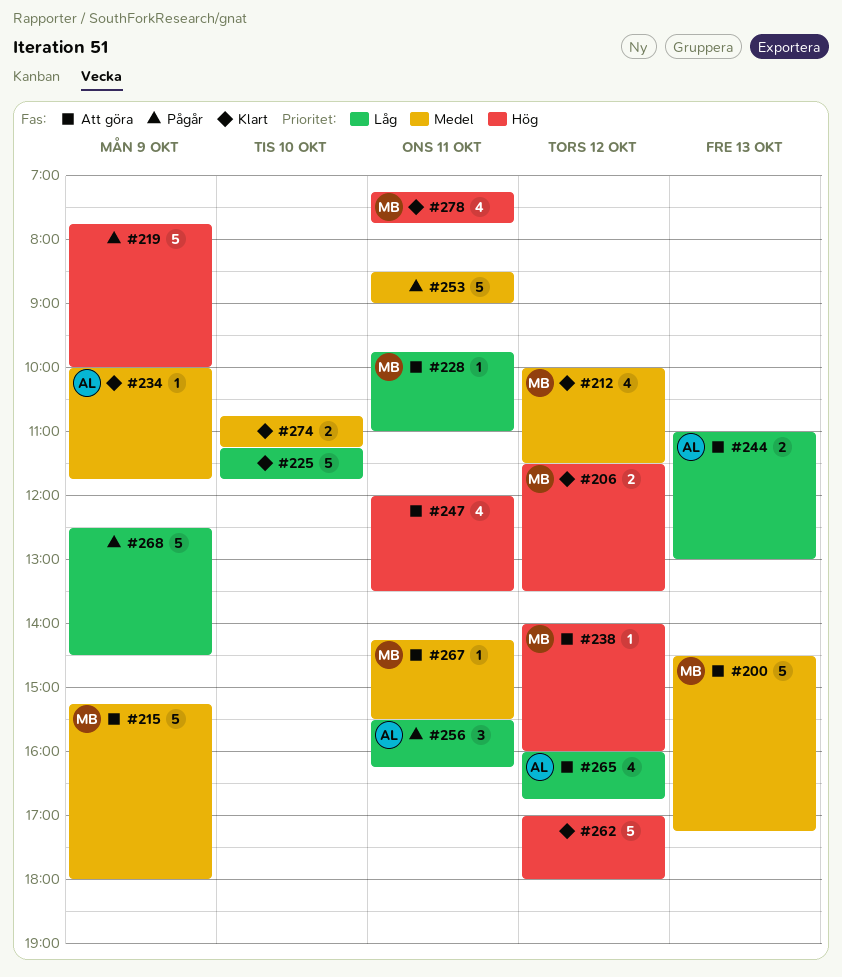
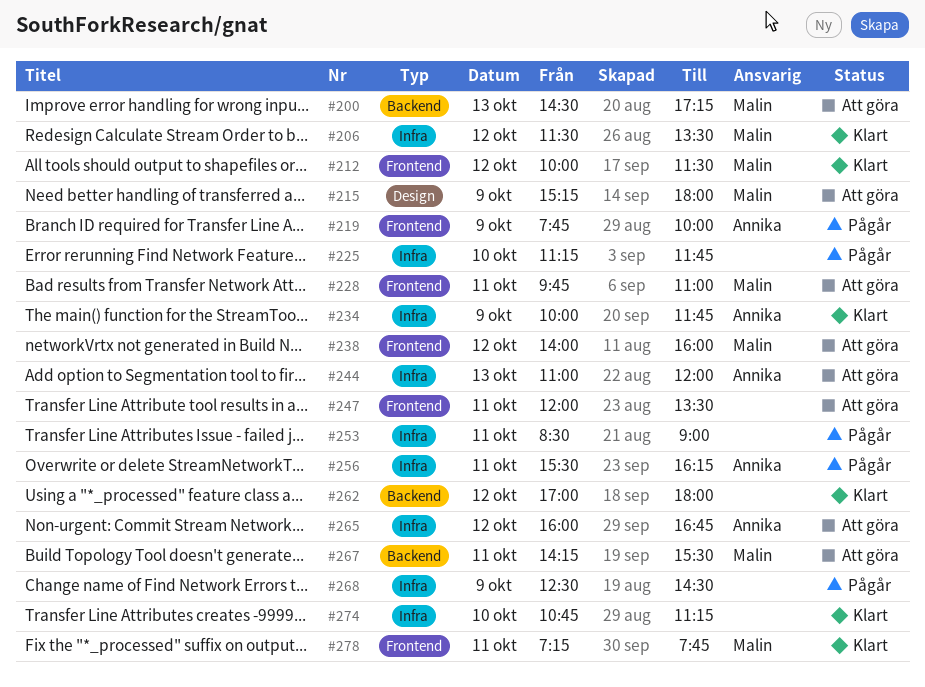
#219, owner: none -> Annika
#225, status: Klart -> Pågår
#244, ends: 13:00 -> 12:00

